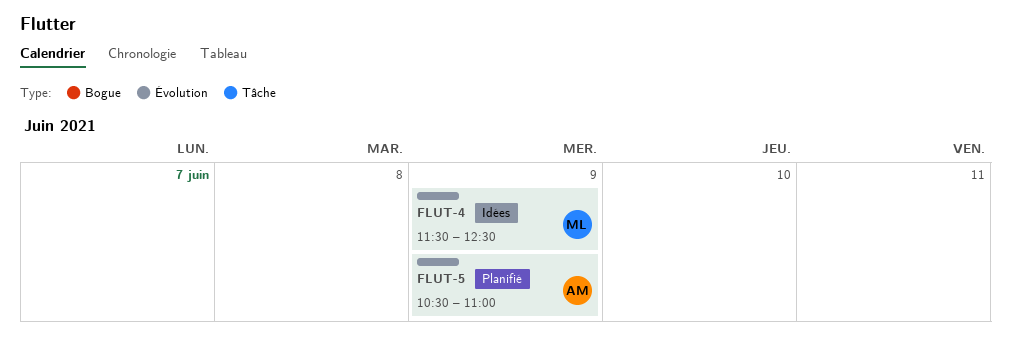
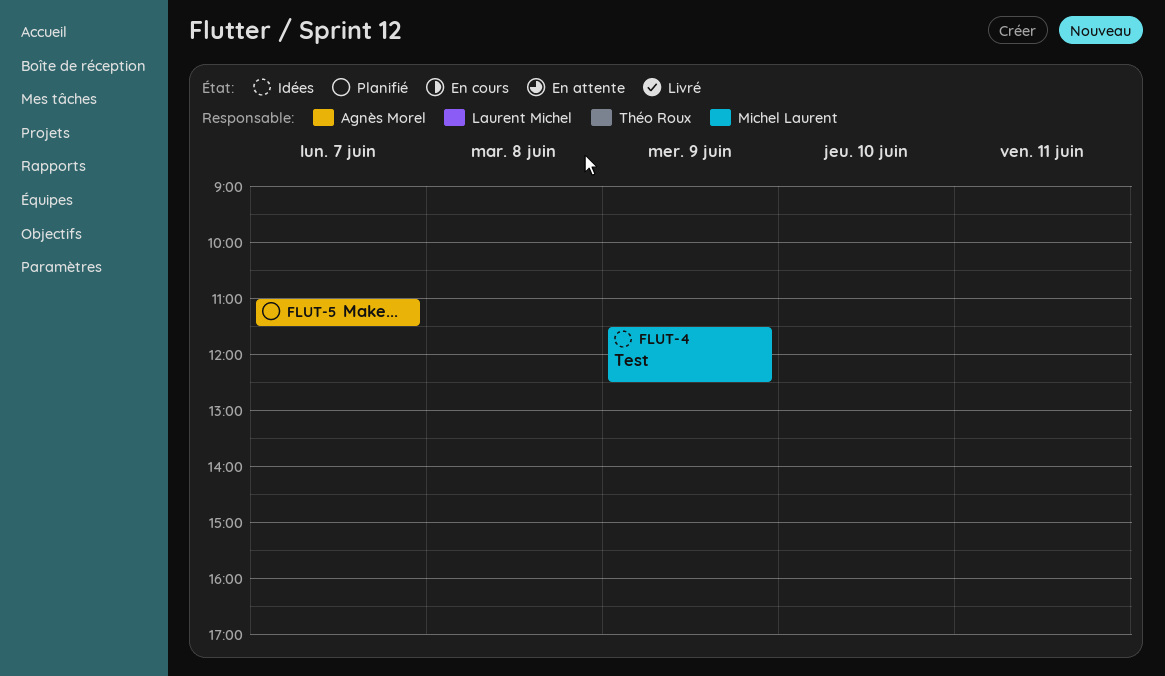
FLUT-5, day: Jun 9 -> Jun 7
FLUT-5, begins: 10:30 -> 11:00
FLUT-5, ends: 11:00 -> 11:30

